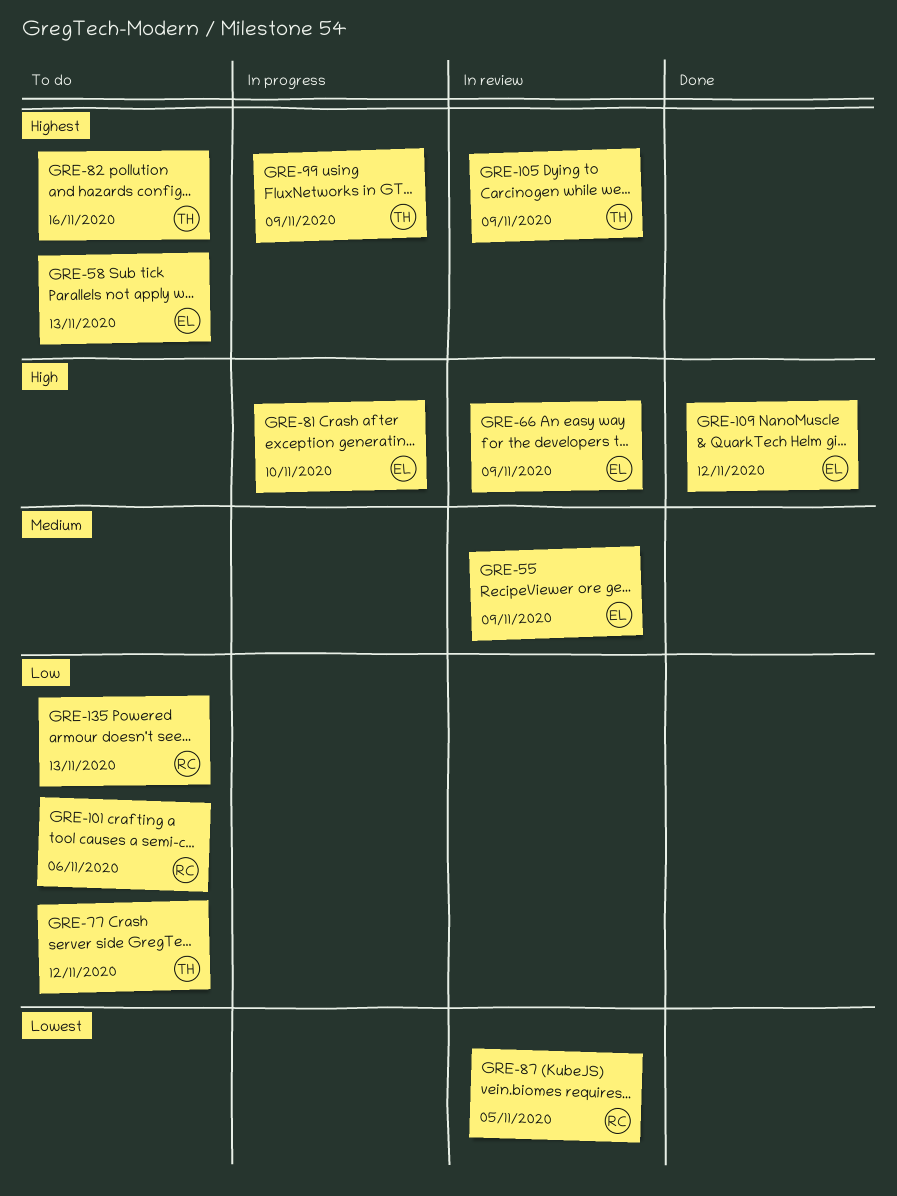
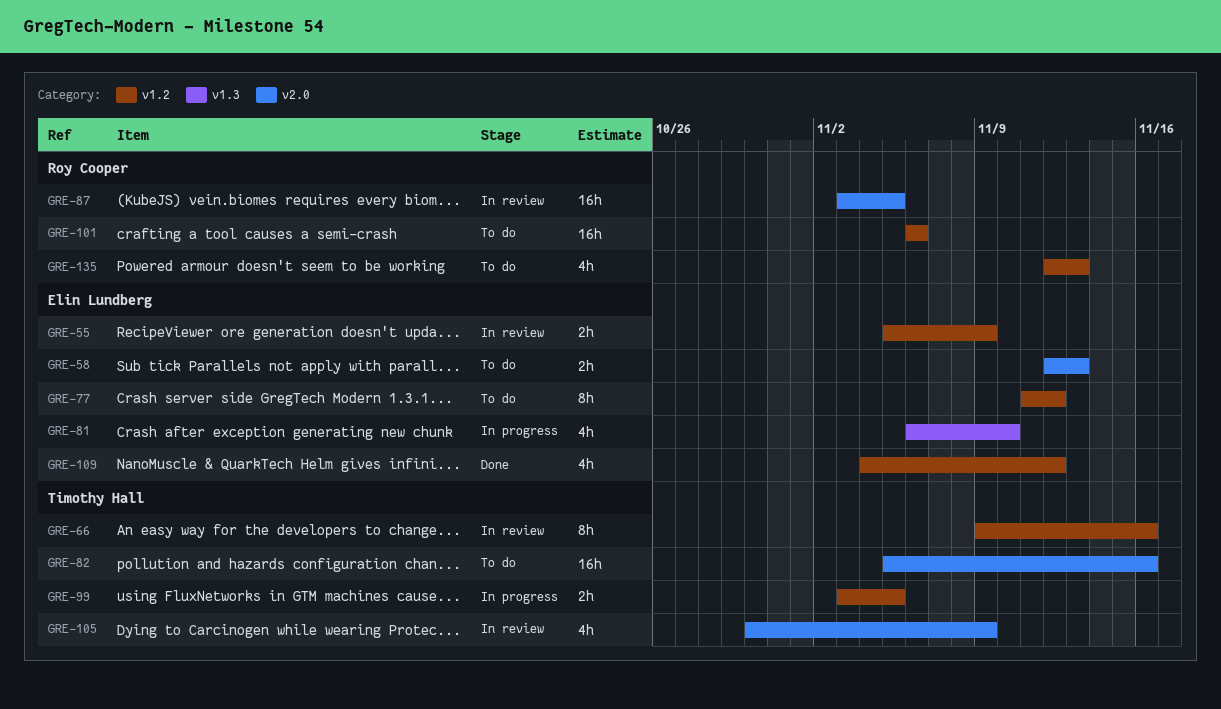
GRE-66, owner: Elin Lundberg -> Timothy Hall
GRE-66, due: Nov 9 -> Nov 16
GRE-77, owner: Timothy Hall -> Elin Lundberg
GRE-99, due: Nov 9 -> Nov 5

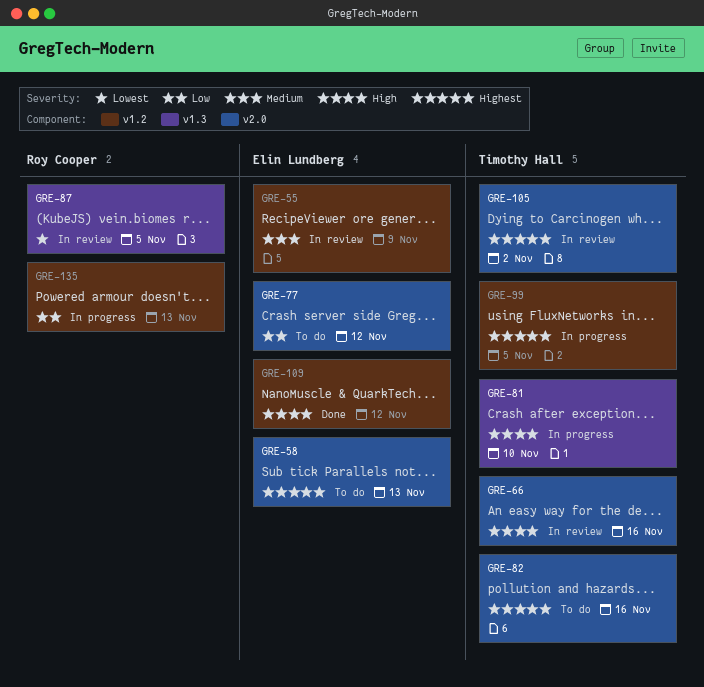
GRE-66, label: v1.2 -> v2.0
GRE-77, label: v1.2 -> v2.0
GRE-81, owner: Elin Lundberg -> Timothy Hall
GRE-87, label: v2.0 -> v1.3
GRE-101: present -> none
GRE-105, due: Nov 9 -> Nov 2
GRE-135, status: To do -> In progress

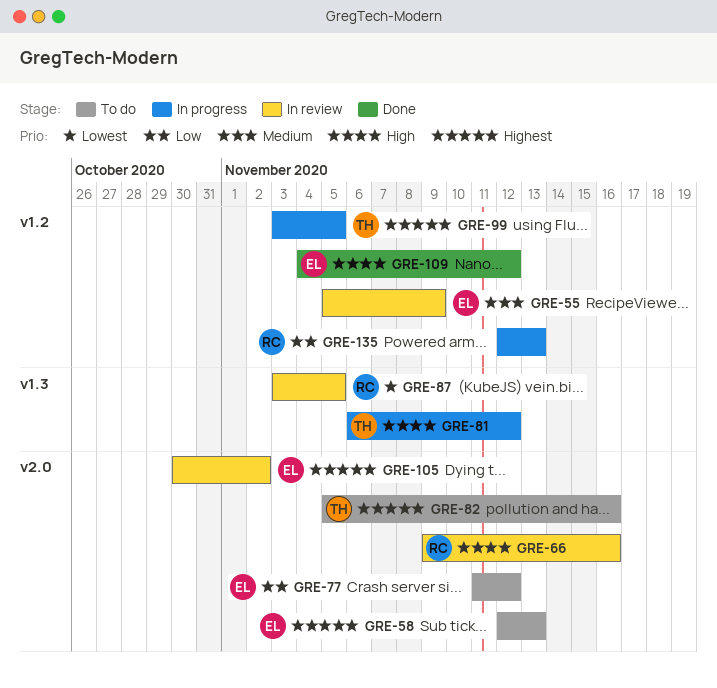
GRE-66, owner: Timothy Hall -> Roy Cooper
GRE-81, due: Nov 10 -> Nov 12
GRE-105, owner: Timothy Hall -> Elin Lundberg

